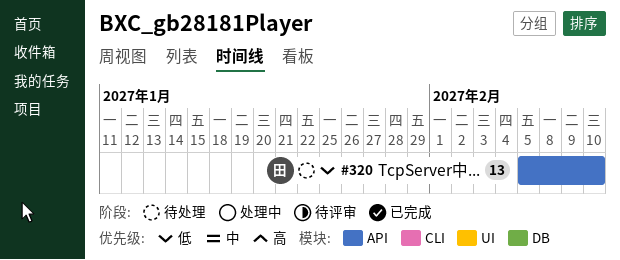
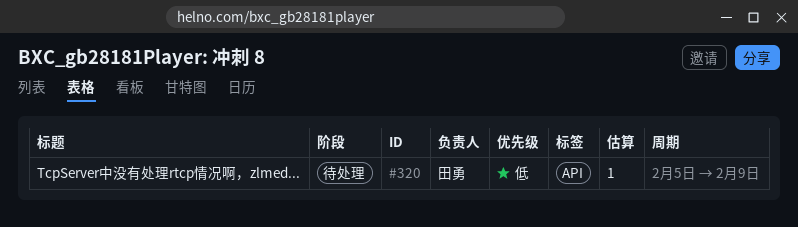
#320, estimate: 13 -> 1
#320, due: Feb 10 -> Feb 9

